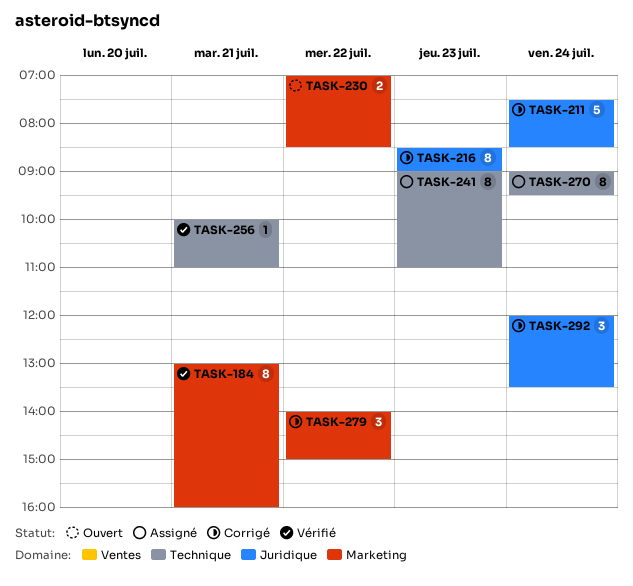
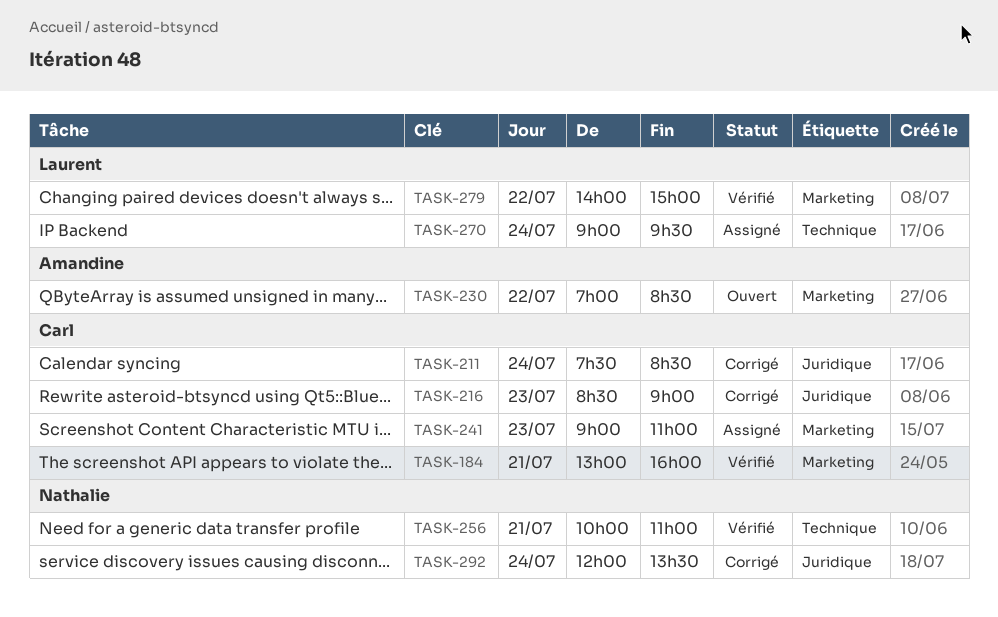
TASK-241, label: Technique -> Marketing
TASK-279, status: Corrigé -> Vérifié

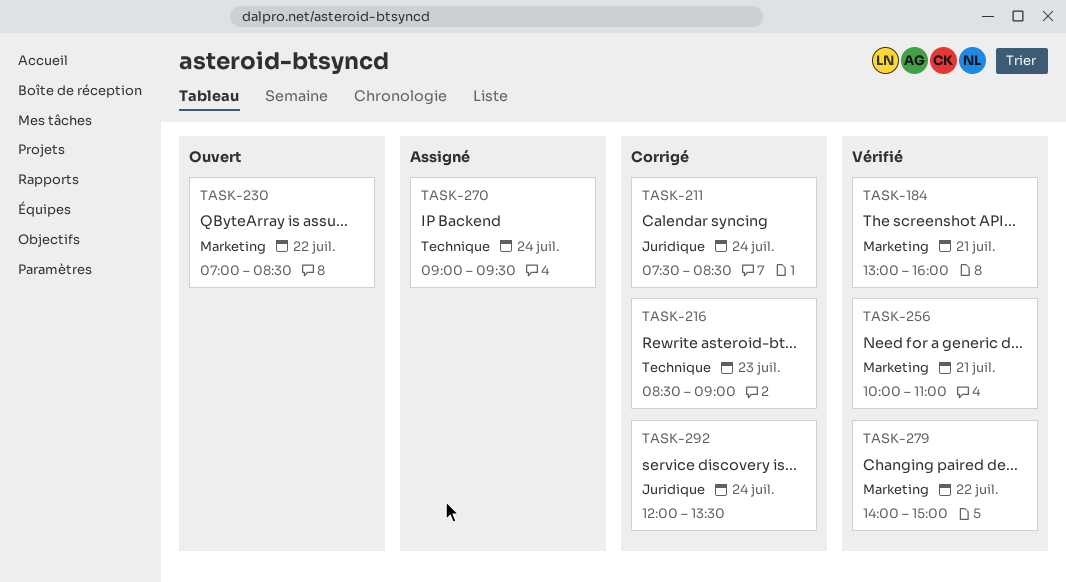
TASK-216, label: Juridique -> Technique
TASK-241: present -> none
TASK-256, label: Technique -> Marketing

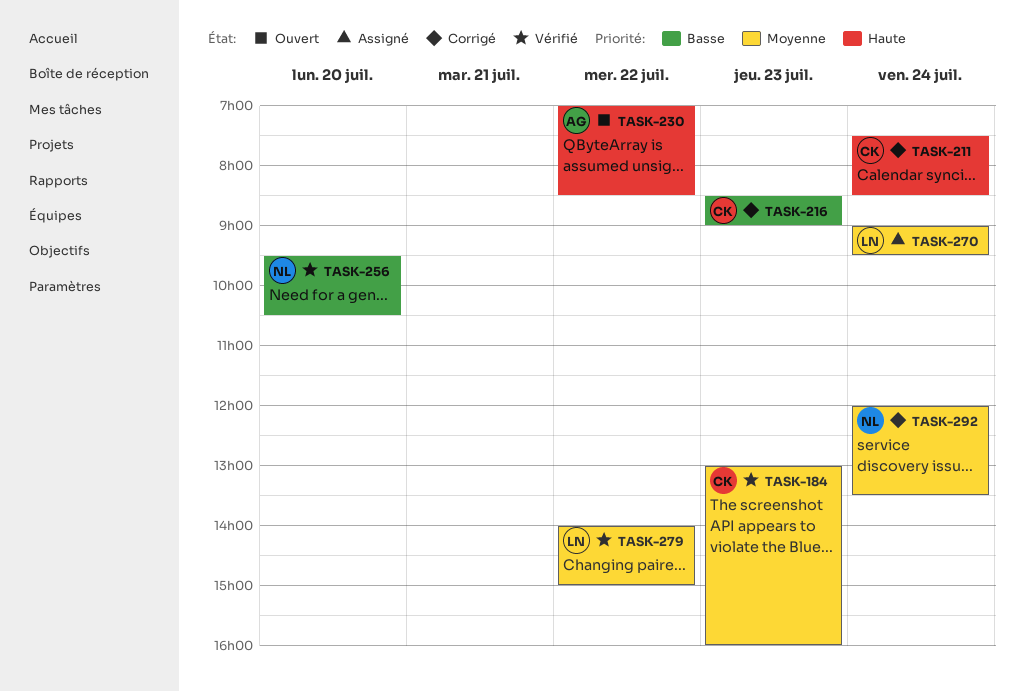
TASK-184, day: Jul 21 -> Jul 23
TASK-256, day: Jul 21 -> Jul 20
TASK-256, begins: 10:00 -> 09:30
TASK-256, ends: 11:00 -> 10:30

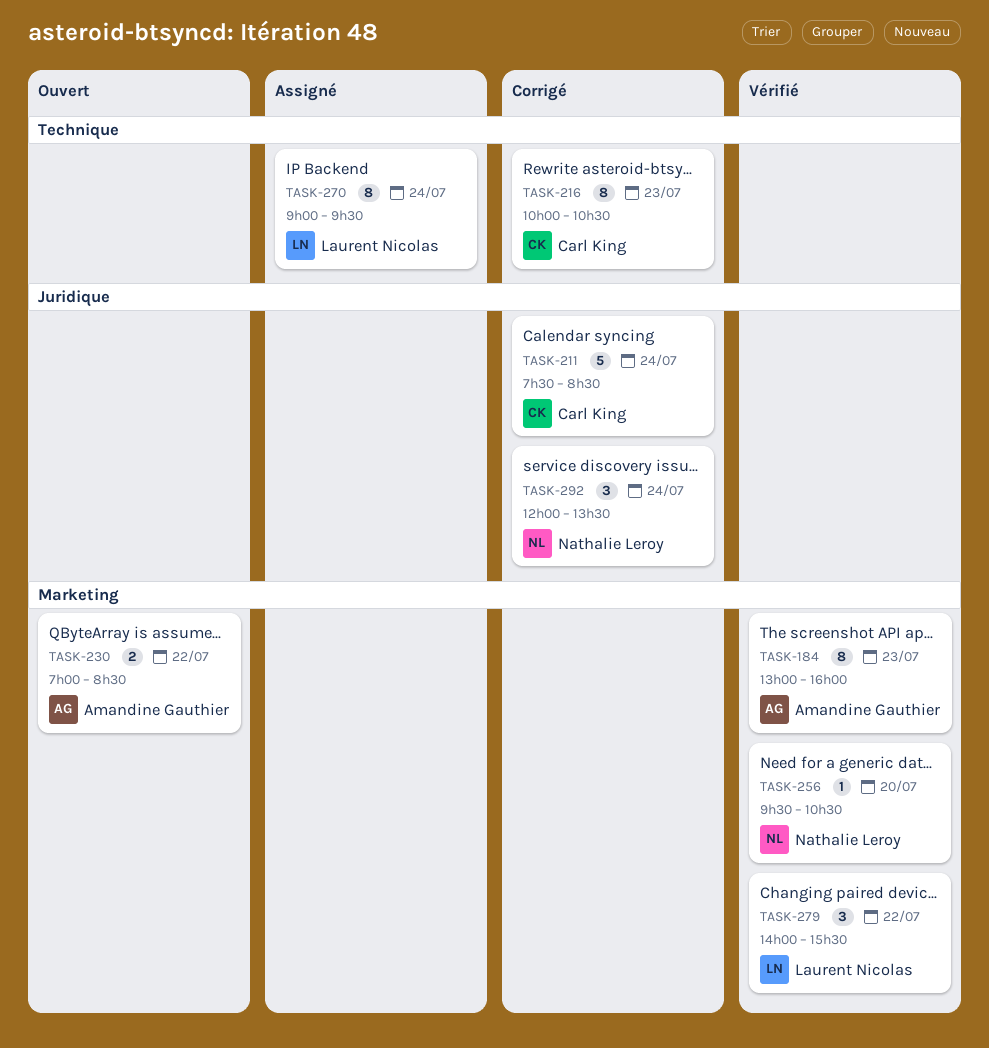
TASK-184, owner: Carl King -> Amandine Gauthier
TASK-216, begins: 08:30 -> 10:00
TASK-216, ends: 09:00 -> 10:30
TASK-279, ends: 15:00 -> 15:30

